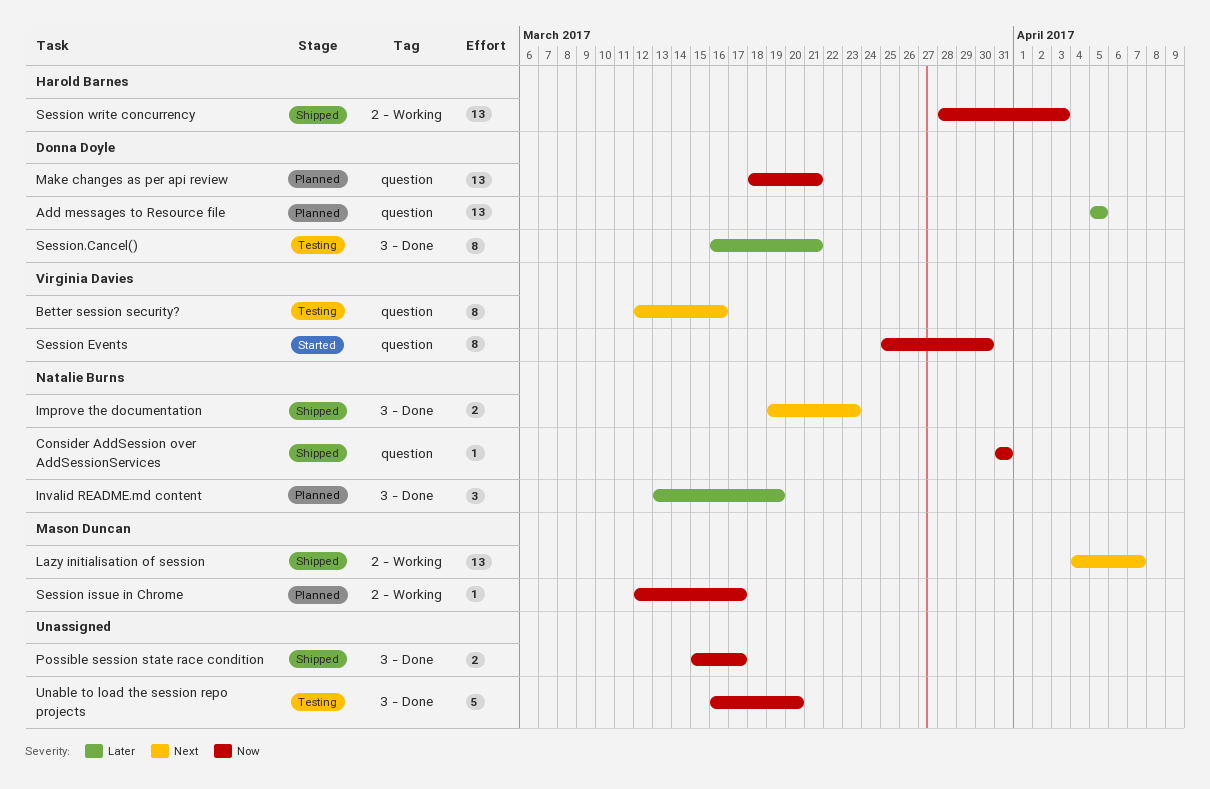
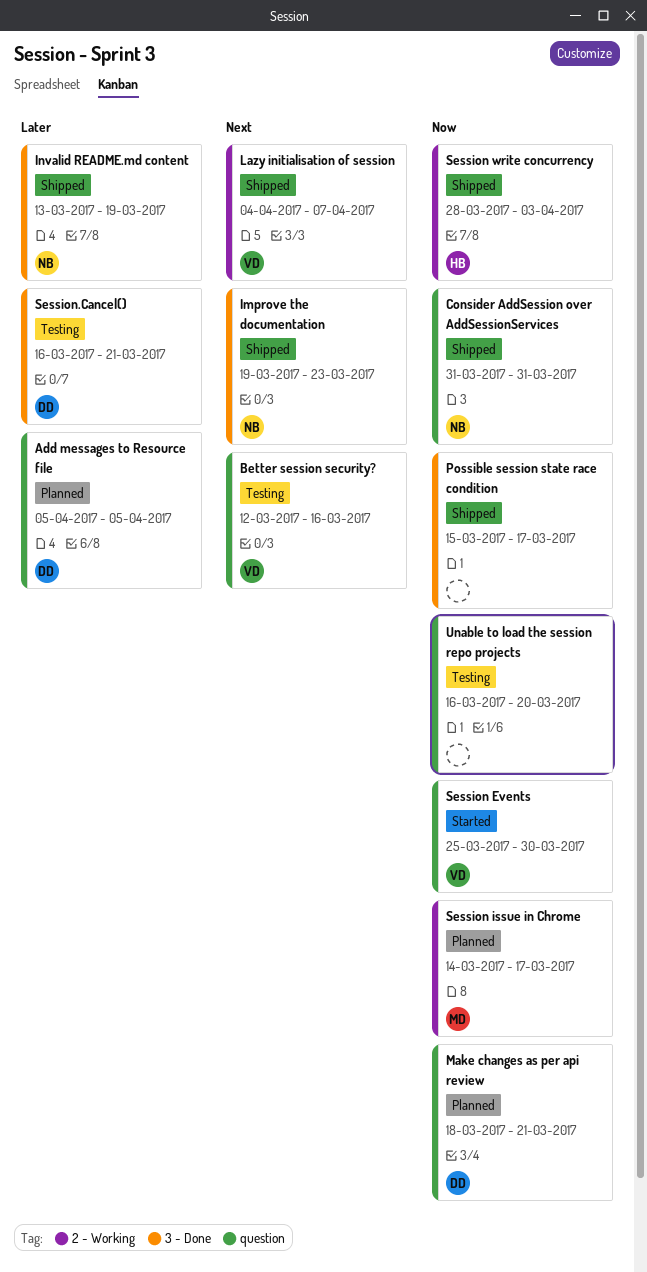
Invalid README.md content, status: Planned -> Shipped
Lazy initialisation of session, owner: Mason Duncan -> Virginia Davies
Session issue in Chrome, start: Mar 12 -> Mar 14
Unable to load the session repo projects, label: 3 - Done -> question

